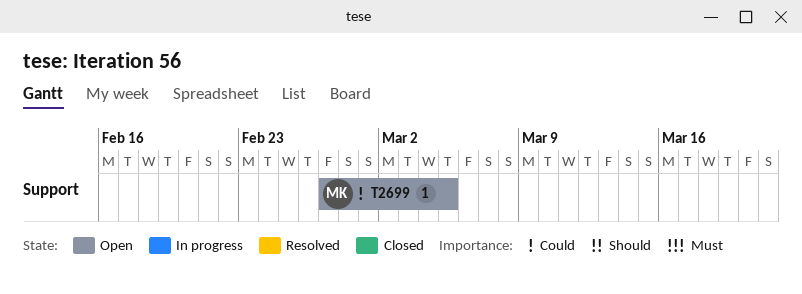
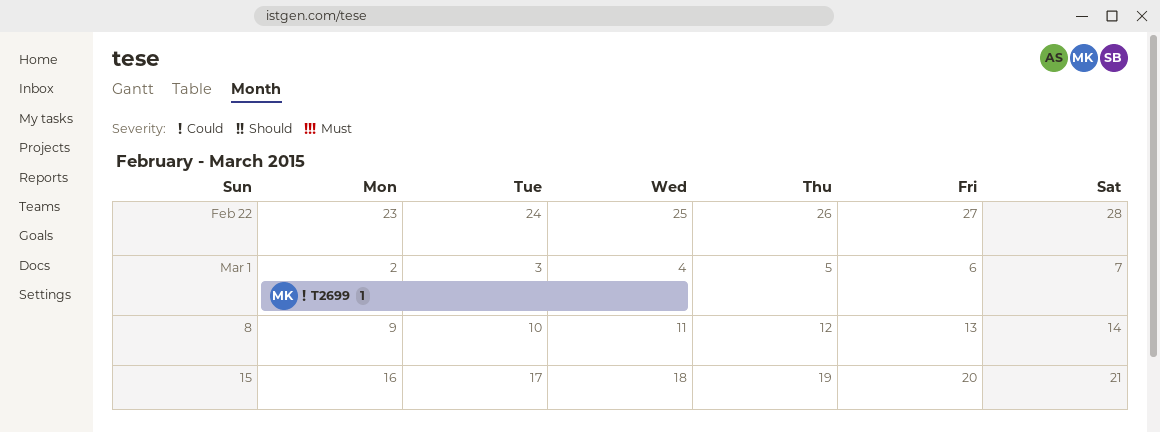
T2699, start: Feb 27 -> Mar 2
T2699, due: Mar 5 -> Mar 4

